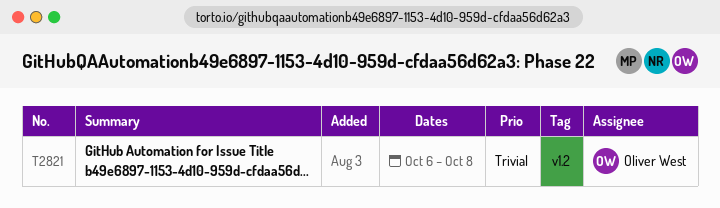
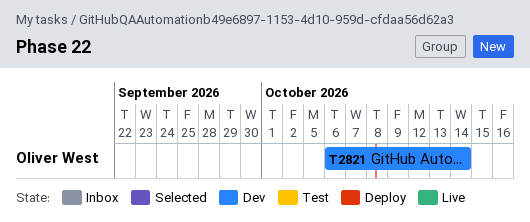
T2821, due: Oct 8 -> Oct 14

